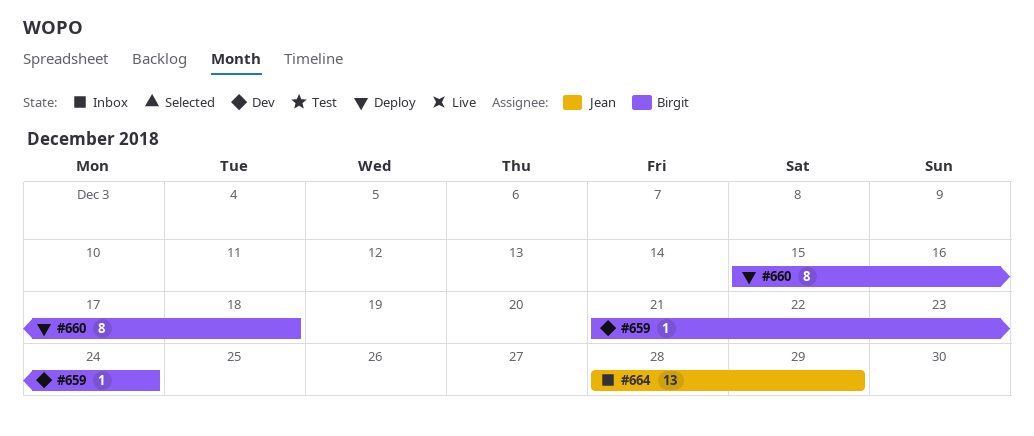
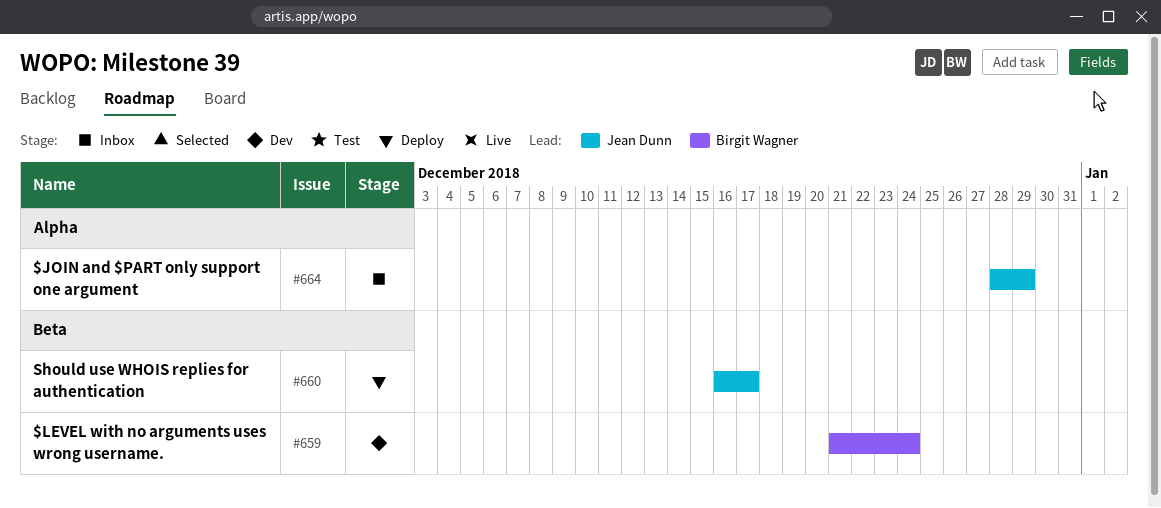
#660, owner: Birgit Wagner -> Jean Dunn
#660, start: Dec 15 -> Dec 16
#660, due: Dec 18 -> Dec 17

